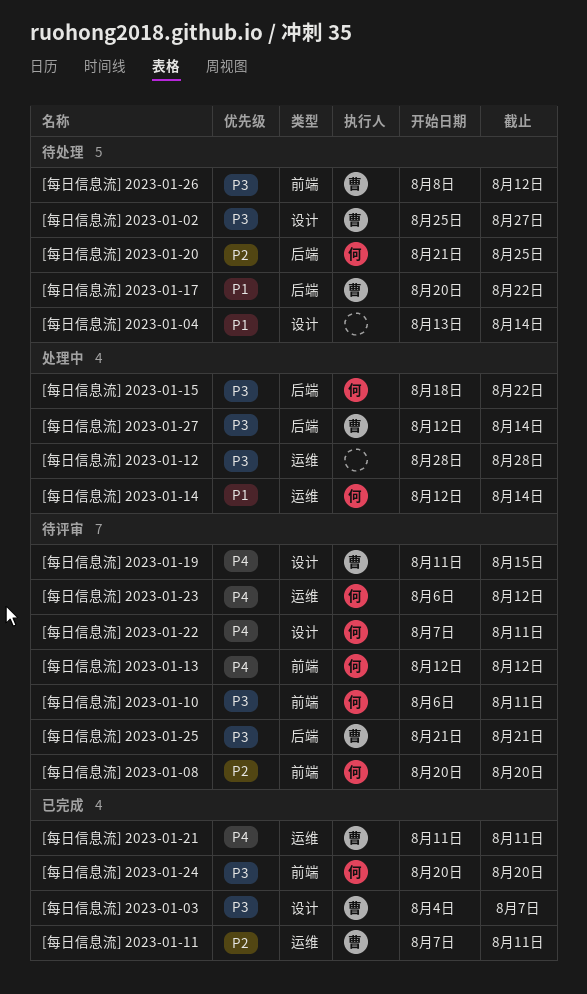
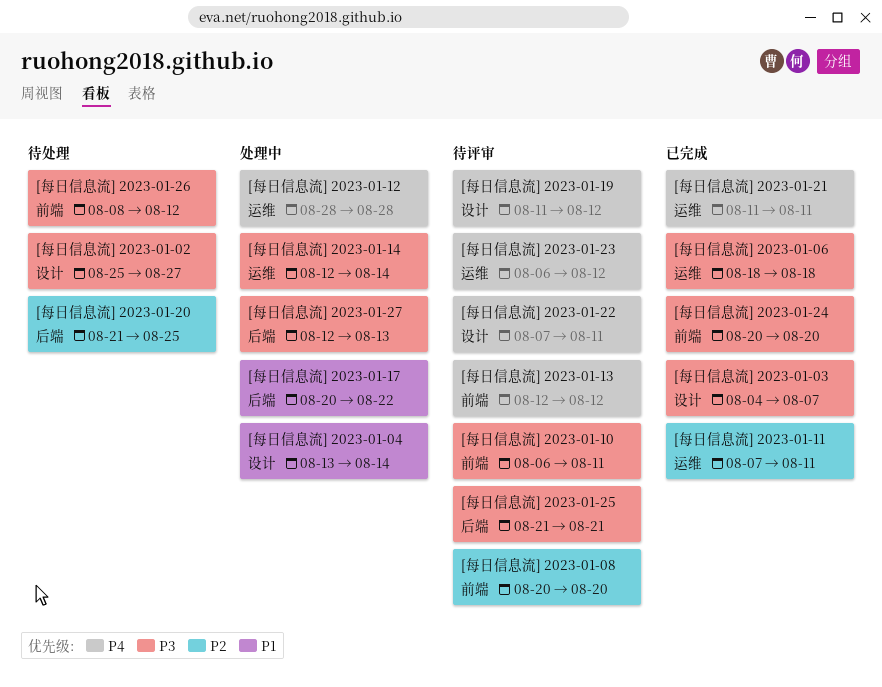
[每日信息流] 2023-01-04, status: 待处理 -> 处理中
[每日信息流] 2023-01-06: none -> present
[每日信息流] 2023-01-12, priority: P3 -> P4
[每日信息流] 2023-01-14, priority: P1 -> P3
[每日信息流] 2023-01-15: present -> none
[每日信息流] 2023-01-17, status: 待处理 -> 处理中
[每日信息流] 2023-01-19, due: Aug 15 -> Aug 12
[每日信息流] 2023-01-27, due: Aug 14 -> Aug 13

